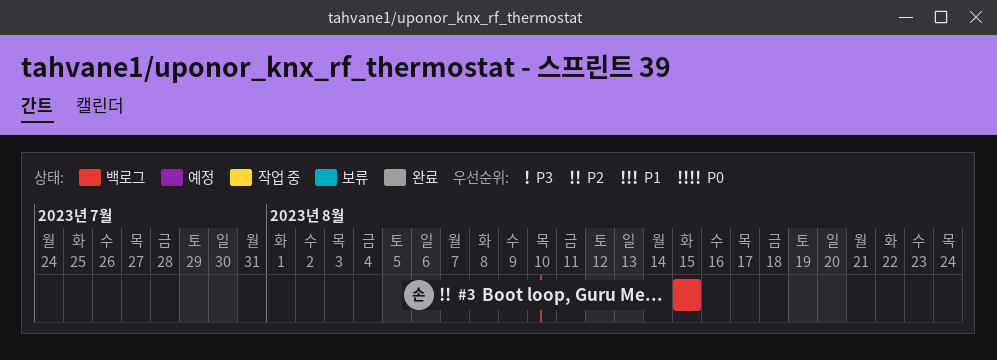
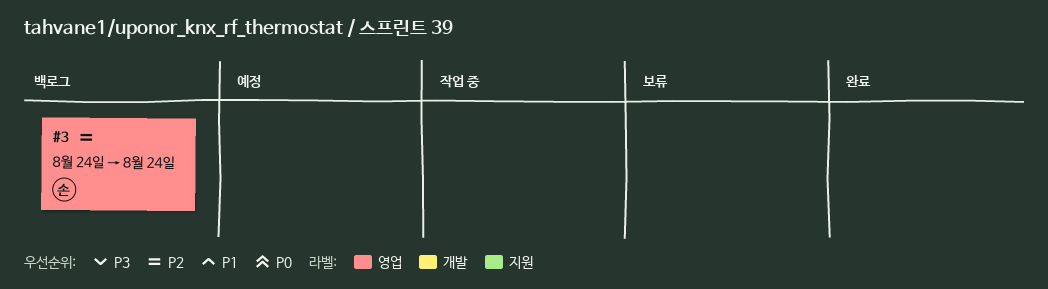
#3, start: Aug 15 -> Aug 24
#3, due: Aug 15 -> Aug 24

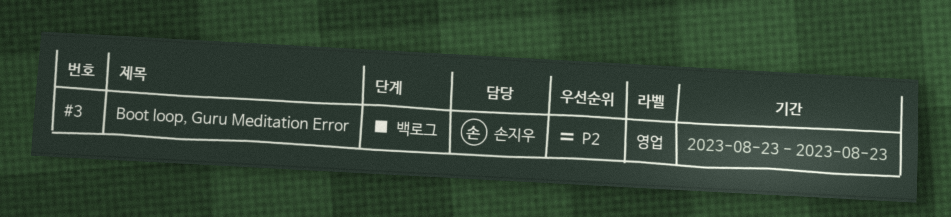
#3, start: Aug 24 -> Aug 23
#3, due: Aug 24 -> Aug 23

